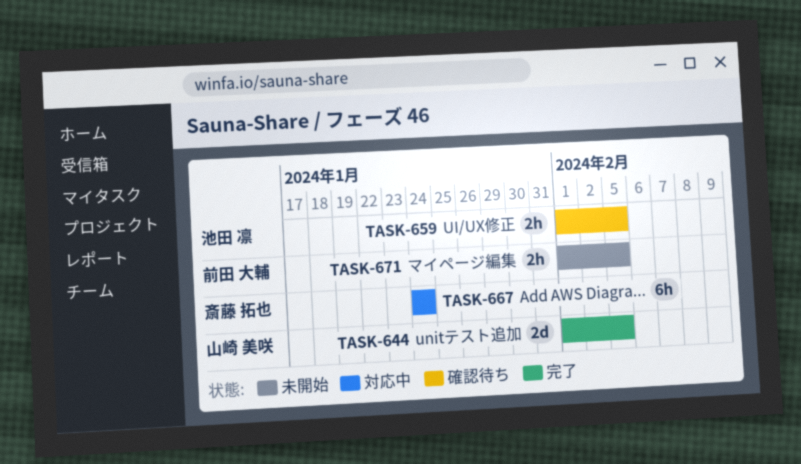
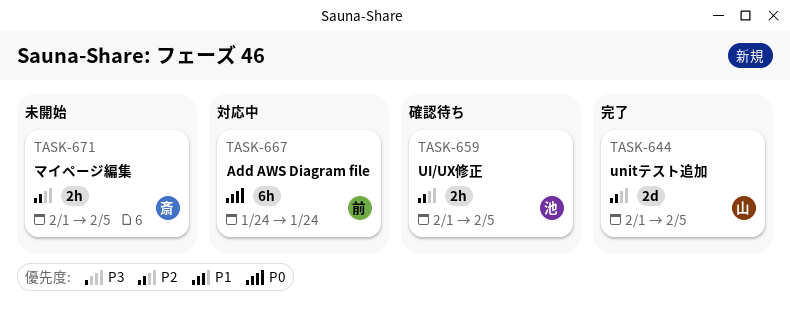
TASK-667, owner: 斎藤 拓也 -> 前田 大輔
TASK-671, owner: 前田 大輔 -> 斎藤 拓也

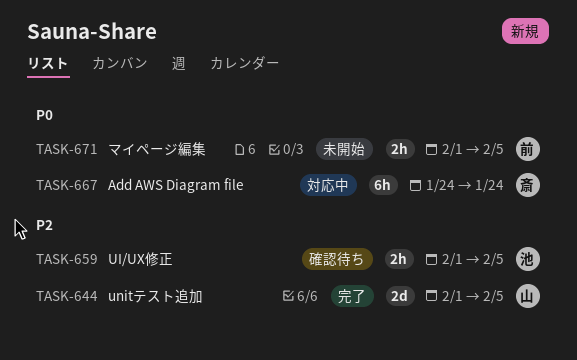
TASK-667, owner: 前 -> 斎
TASK-671, owner: 斎 -> 前
TASK-671, priority: P2 -> P0

